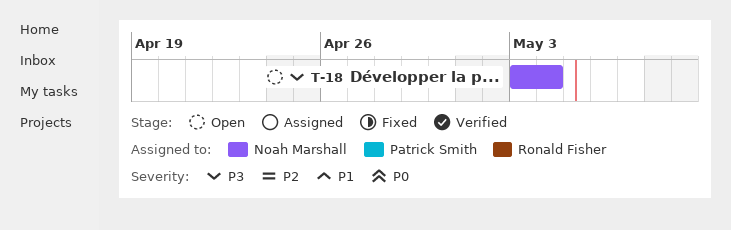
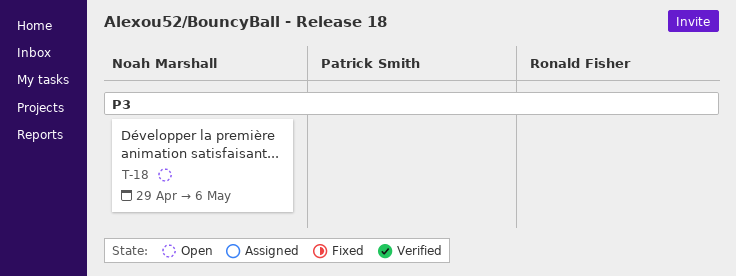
T-18, start: May 3 -> Apr 29
T-18, due: May 4 -> May 6

